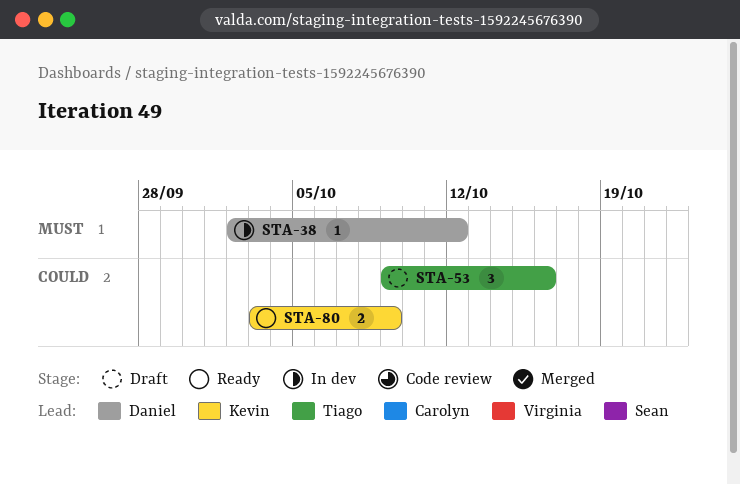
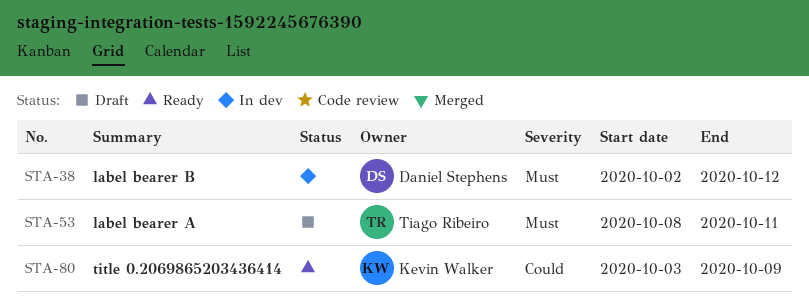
STA-53, priority: Could -> Must
STA-53, start: Oct 9 -> Oct 8
STA-53, due: Oct 16 -> Oct 11

